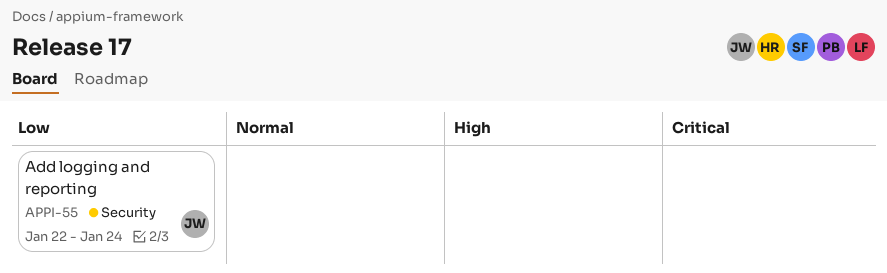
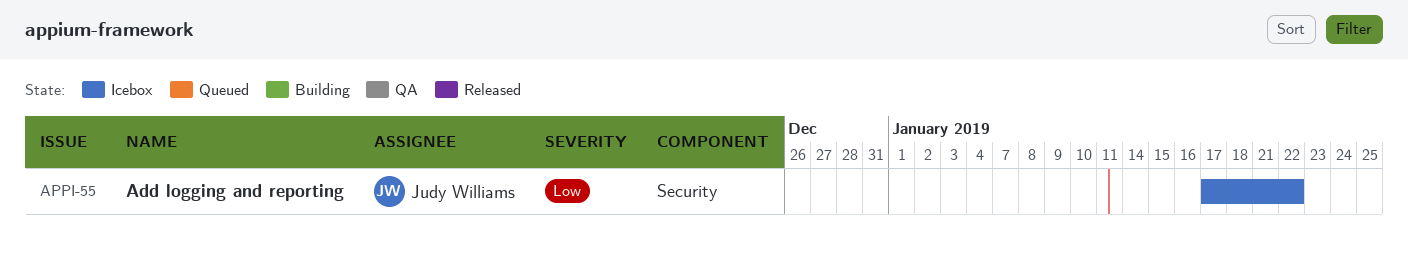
APPI-55, start: Jan 22 -> Jan 17
APPI-55, due: Jan 24 -> Jan 22

